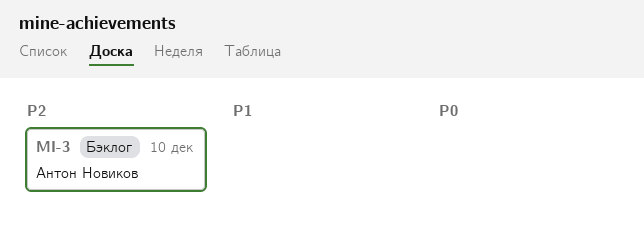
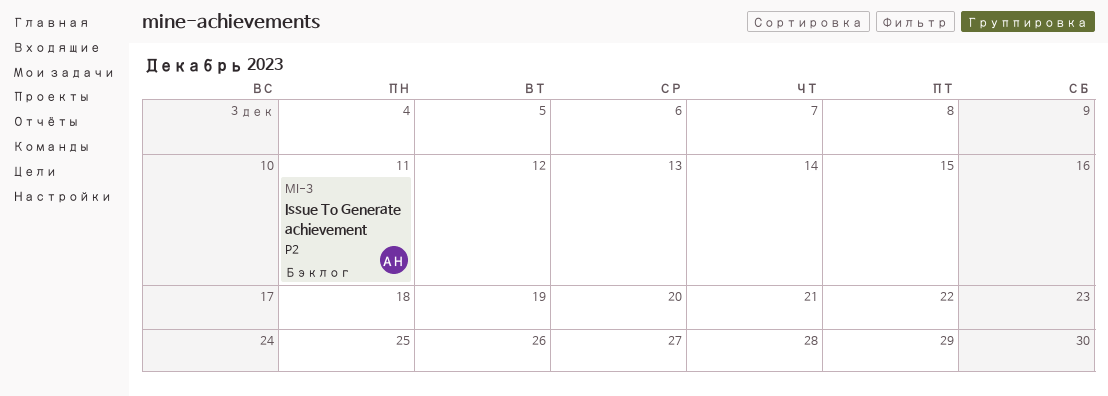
MI-3, due: Dec 10 -> Dec 11

